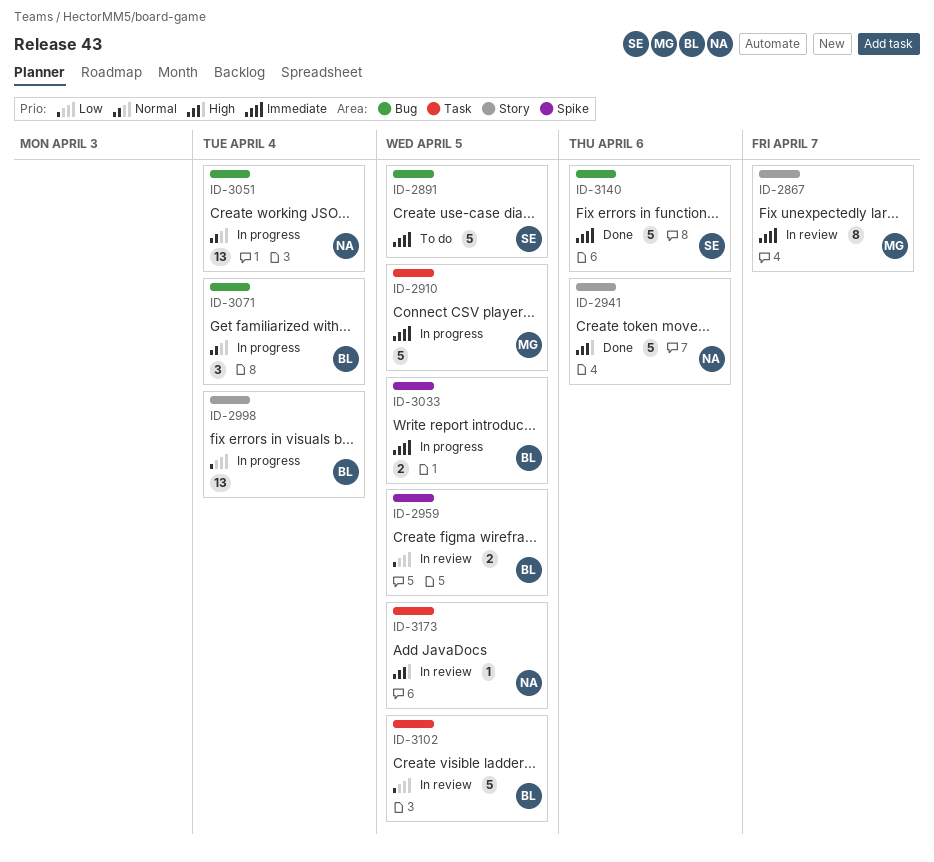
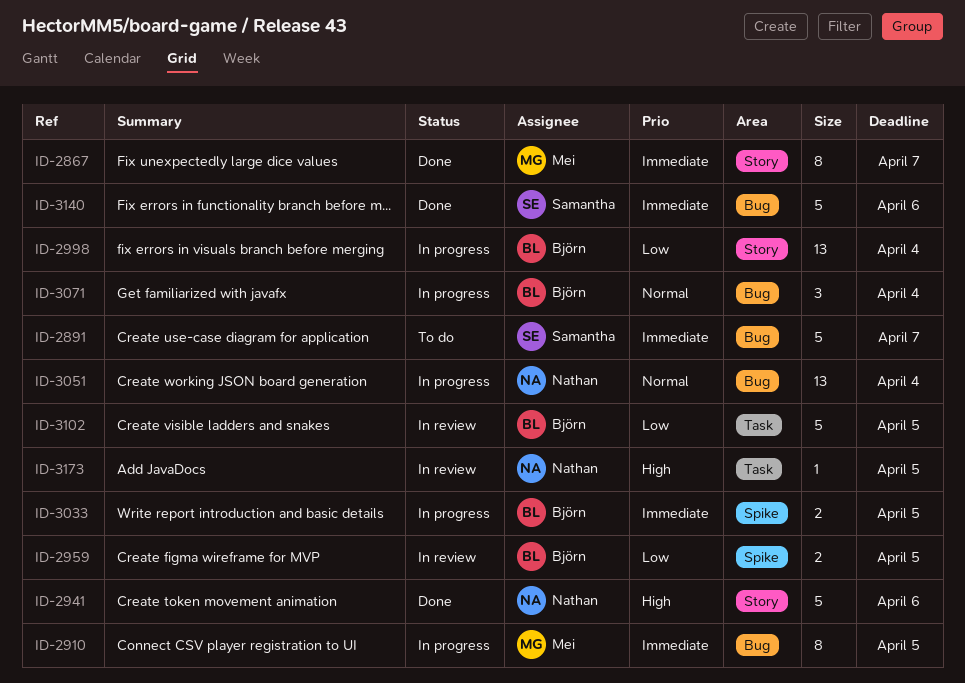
ID-2867, status: In review -> Done
ID-2891, due: Apr 5 -> Apr 7
ID-2910, label: Task -> Bug
ID-2910, estimate: 5 -> 8

